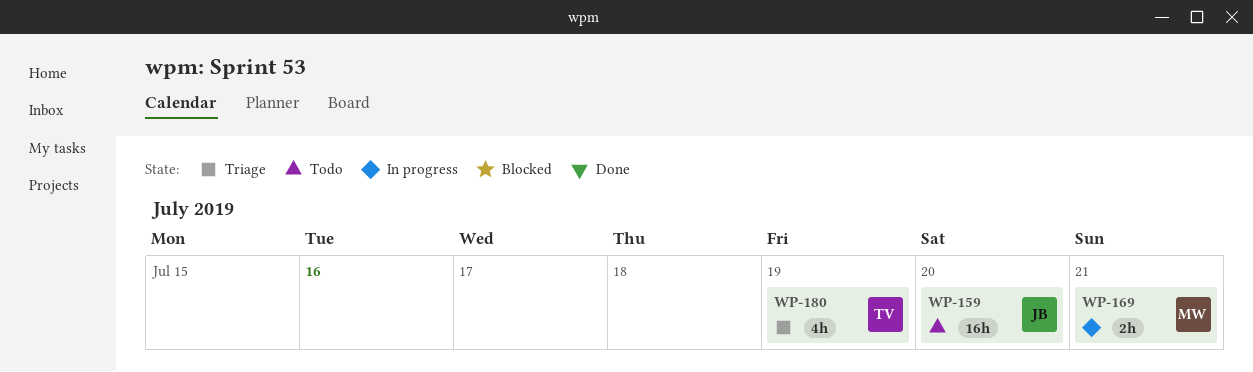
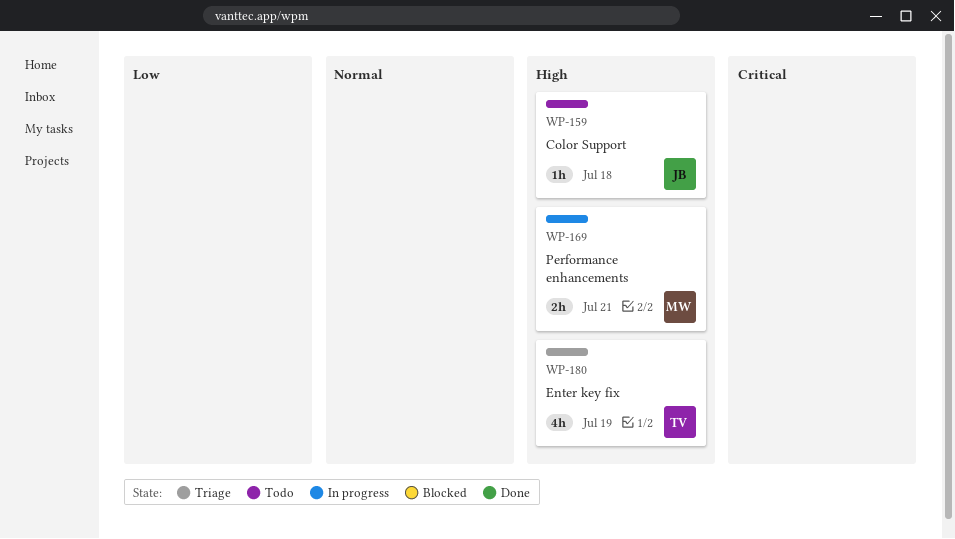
WP-159, estimate: 16h -> 1h
WP-159, due: Jul 20 -> Jul 18

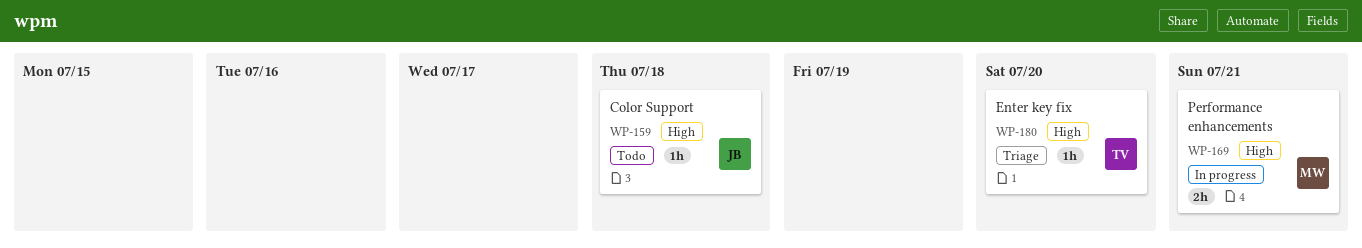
WP-180, estimate: 4h -> 1h
WP-180, due: Jul 19 -> Jul 20

